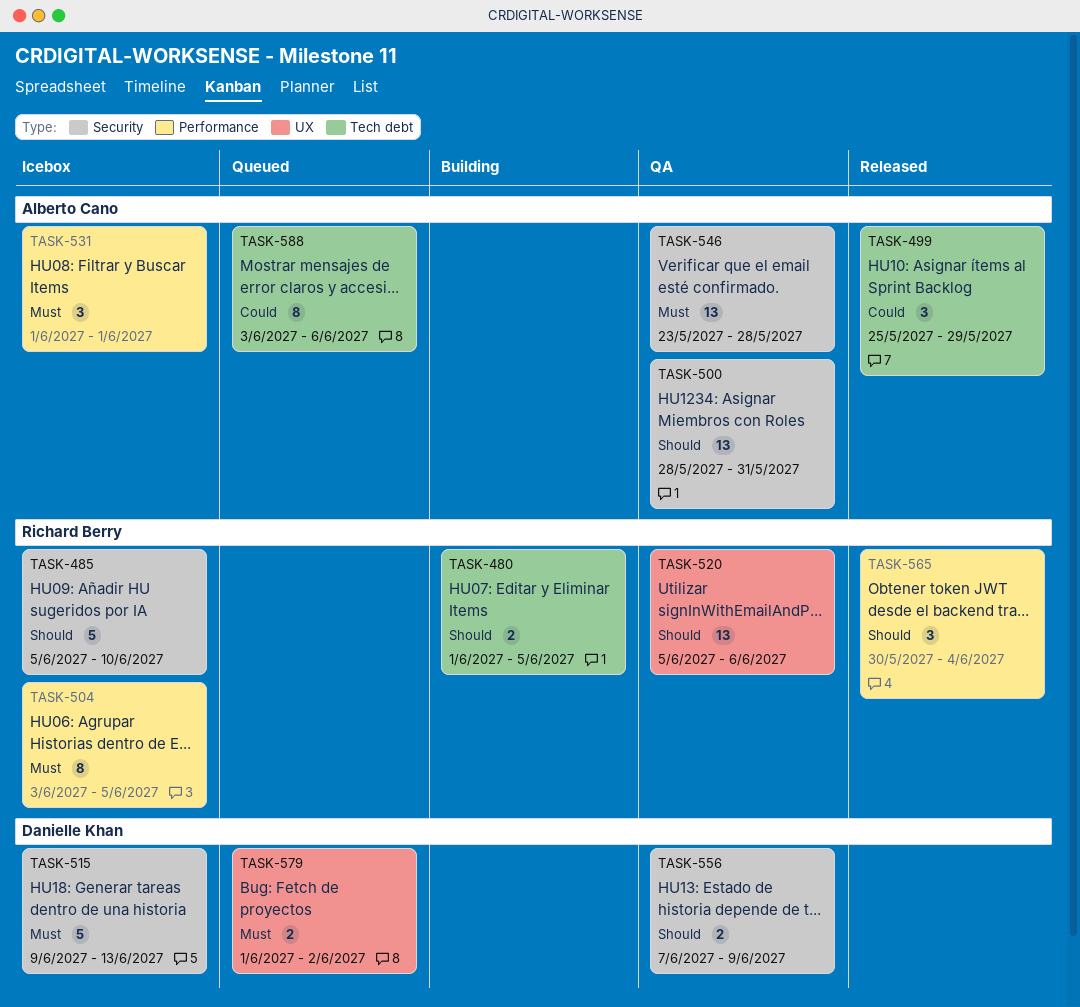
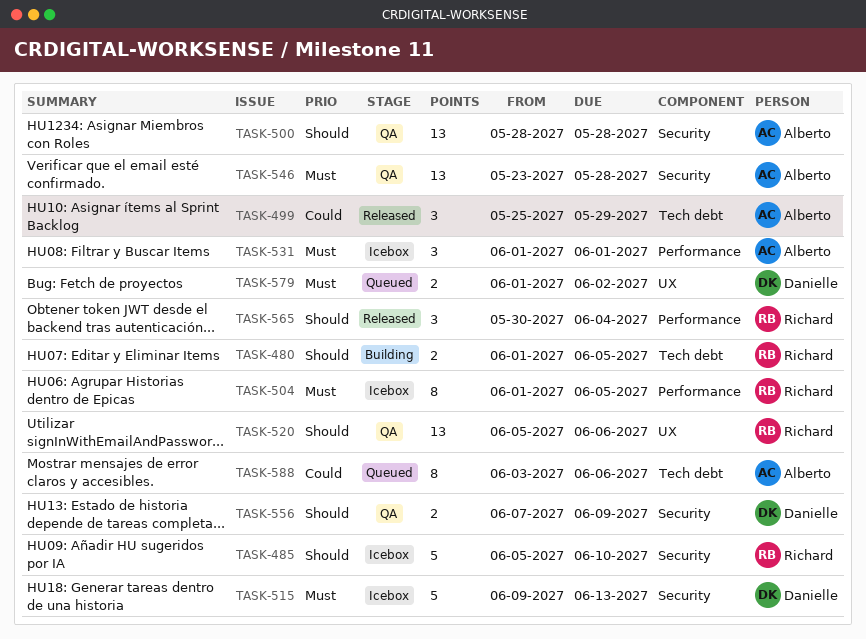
TASK-500, due: May 31 -> May 28
TASK-504, start: Jun 3 -> Jun 1

